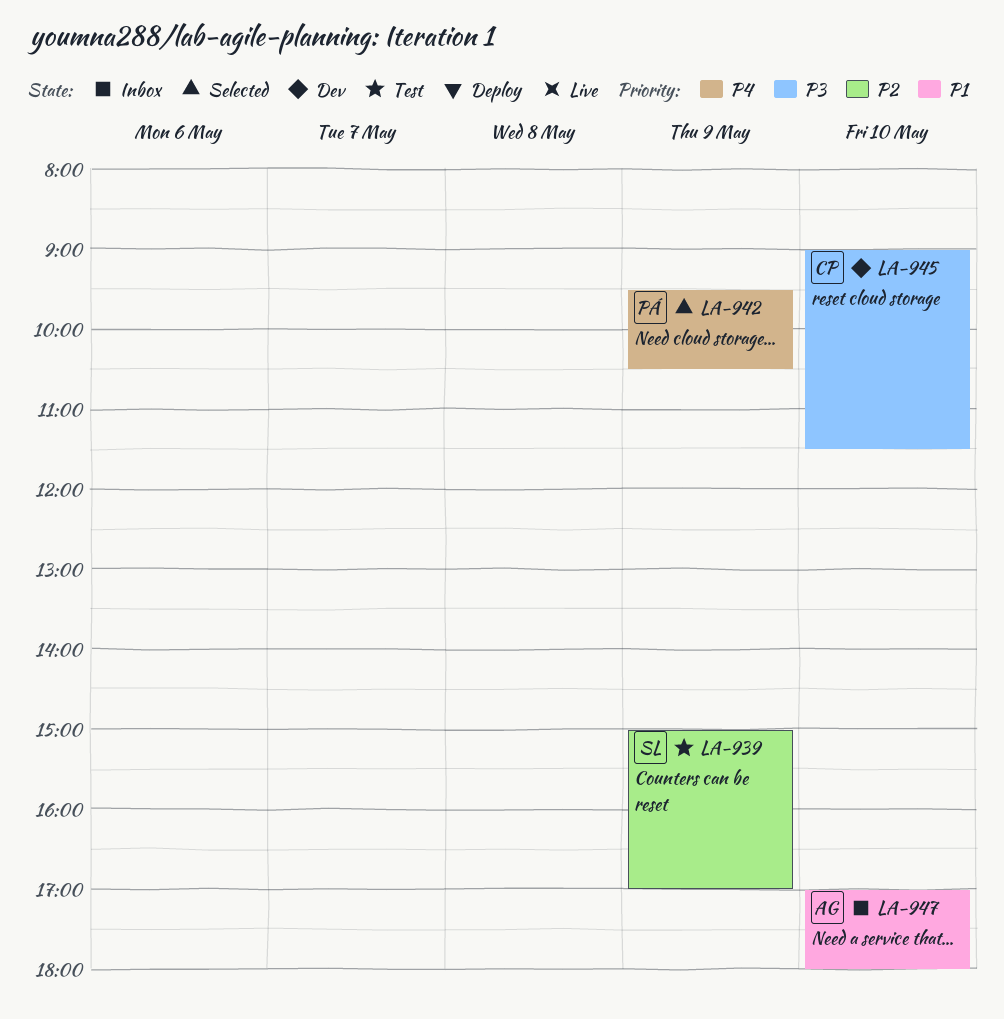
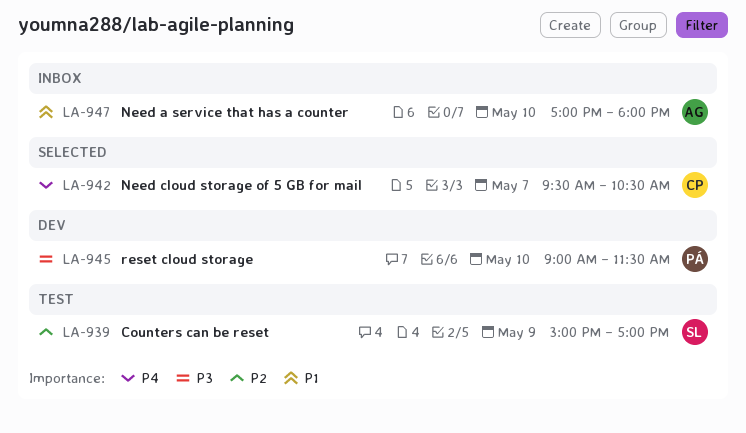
LA-942, owner: PÁ -> CP
LA-942, day: May 9 -> May 7
LA-945, owner: CP -> PÁ

